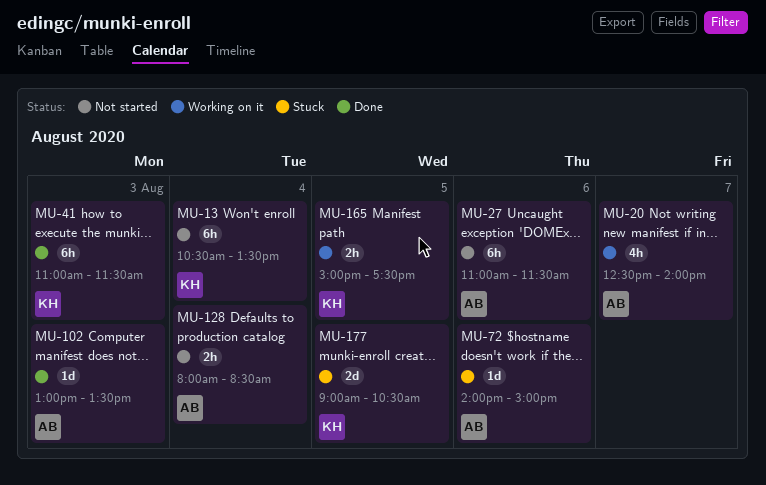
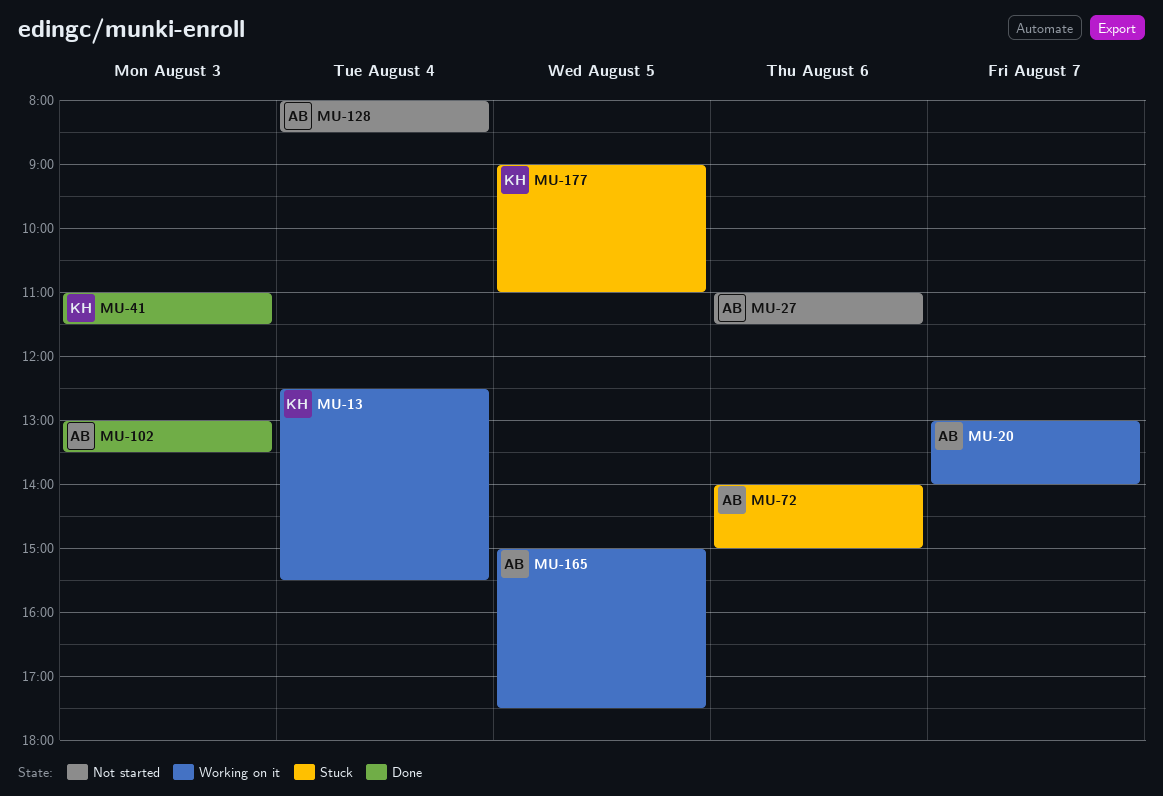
MU-13, status: Not started -> Working on it
MU-13, begins: 10:30 -> 12:30
MU-13, ends: 13:30 -> 15:30
MU-20, begins: 12:30 -> 13:00
MU-165, owner: KH -> AB
MU-177, ends: 10:30 -> 11:00

